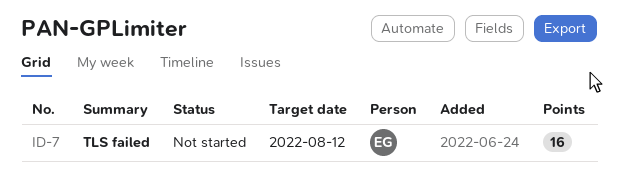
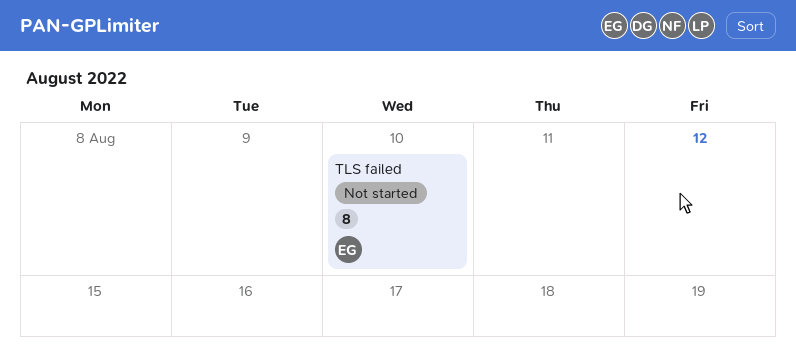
TLS failed, estimate: 16 -> 8
TLS failed, due: Aug 12 -> Aug 10

